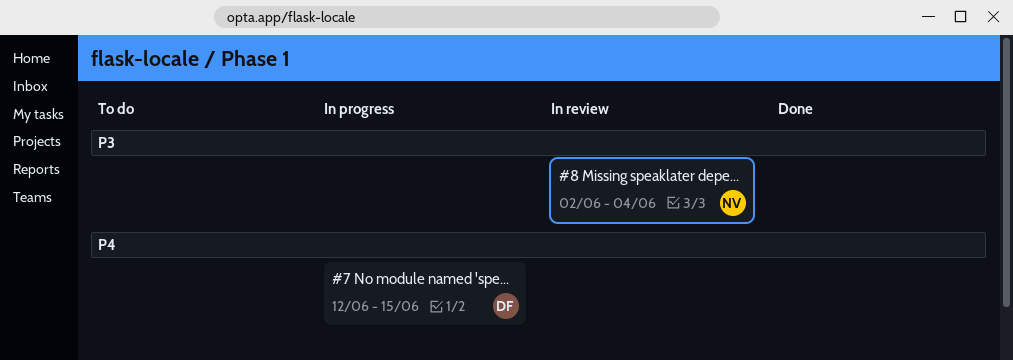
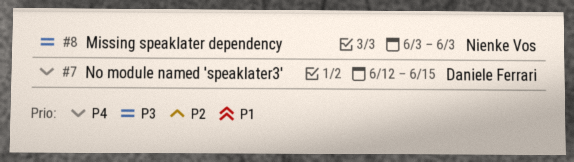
#8, start: Jun 2 -> Jun 3
#8, due: Jun 4 -> Jun 3

